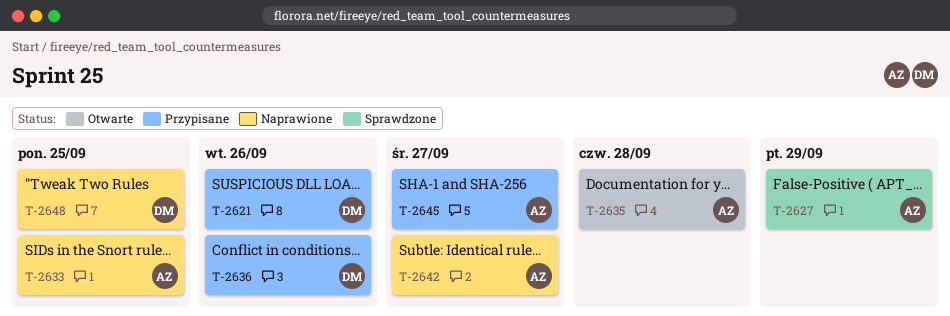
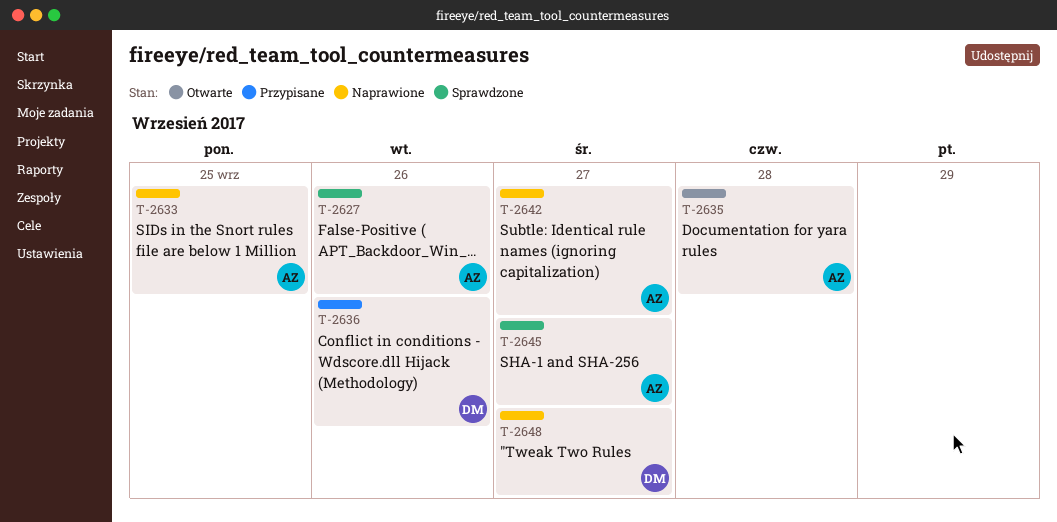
T-2621: present -> none
T-2627, due: Sep 29 -> Sep 26
T-2645, status: Przypisane -> Sprawdzone
T-2648, due: Sep 25 -> Sep 27

